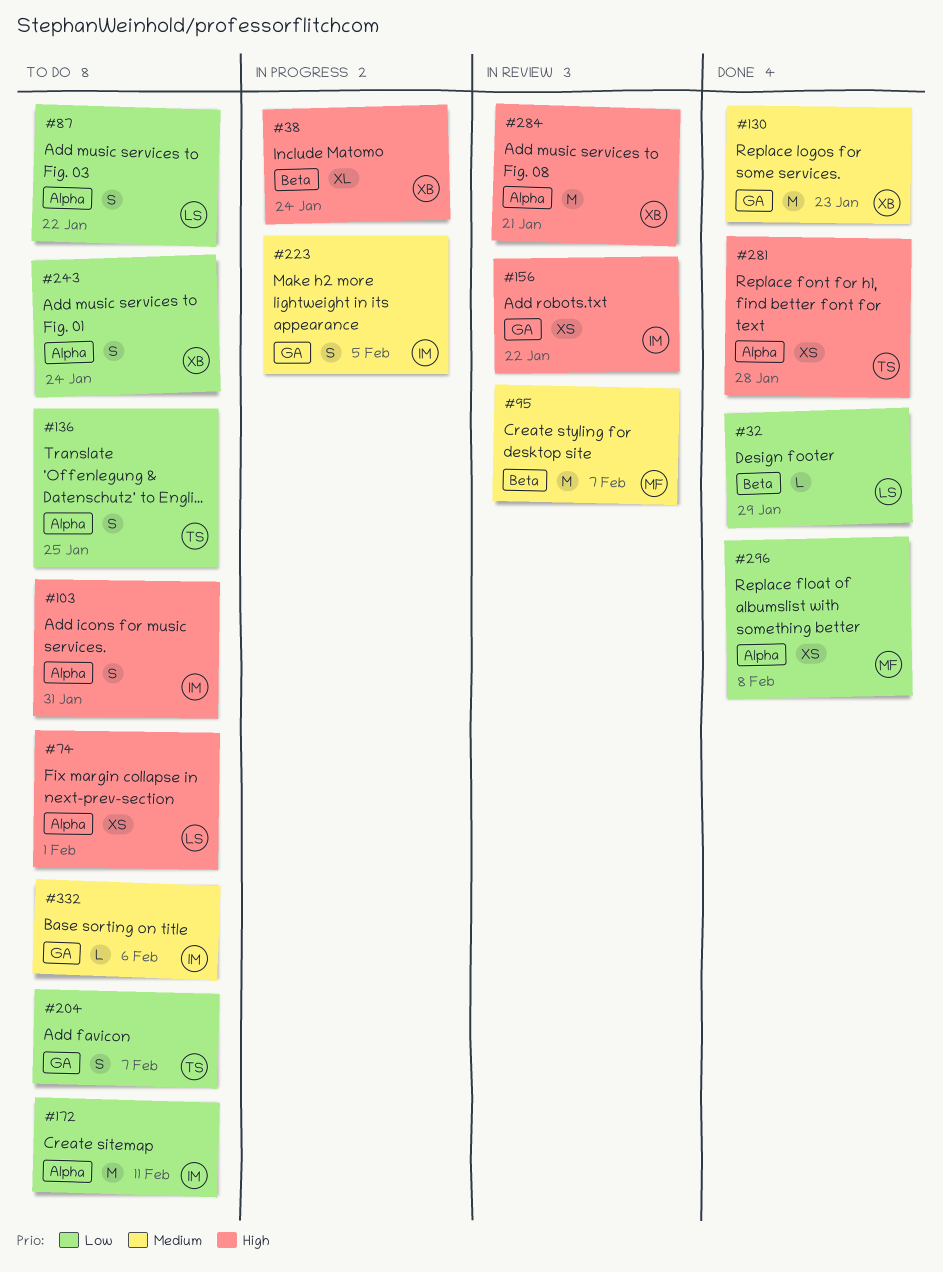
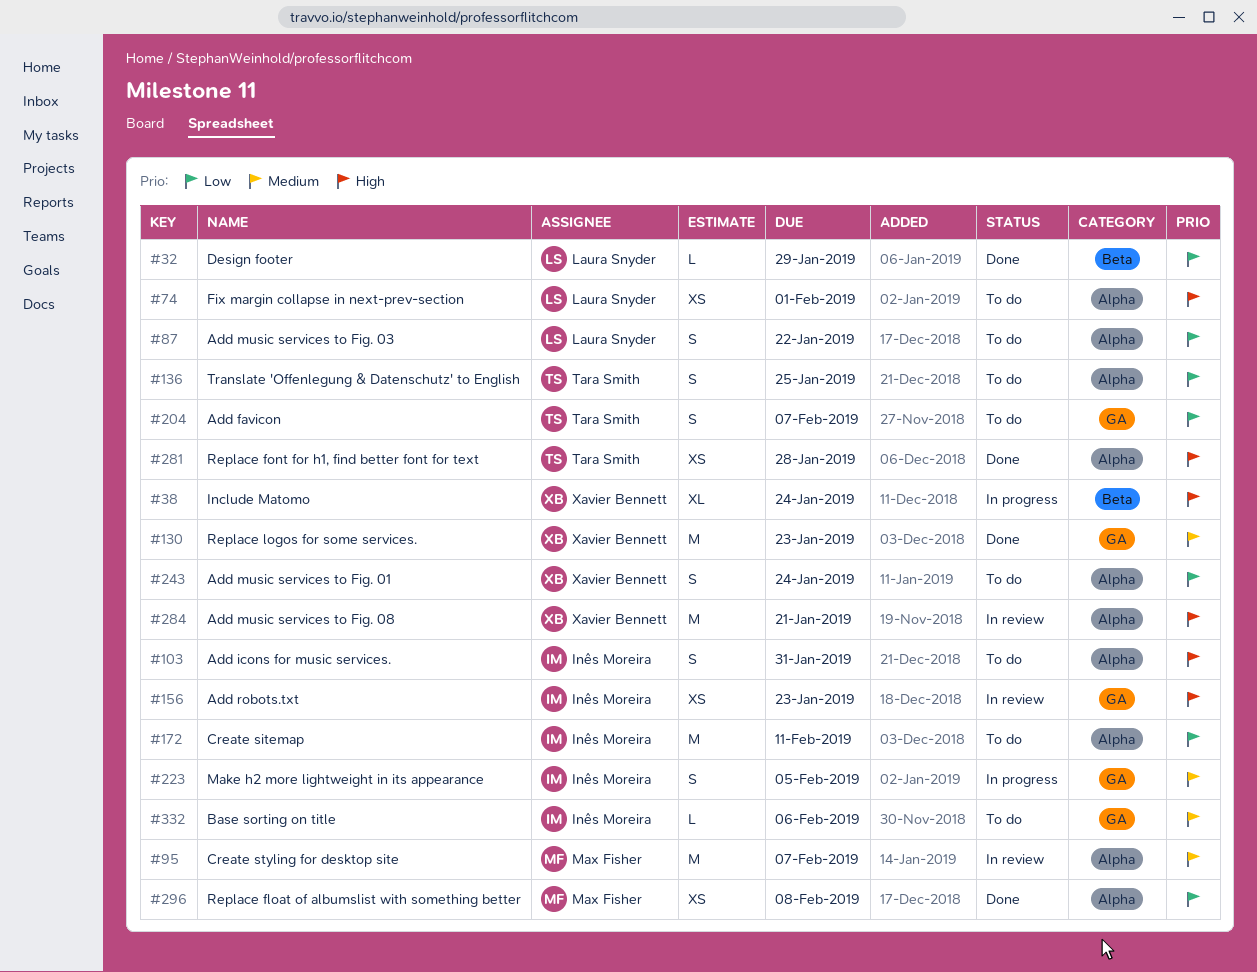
#95, label: Beta -> Alpha
#156, due: Jan 22 -> Jan 23

